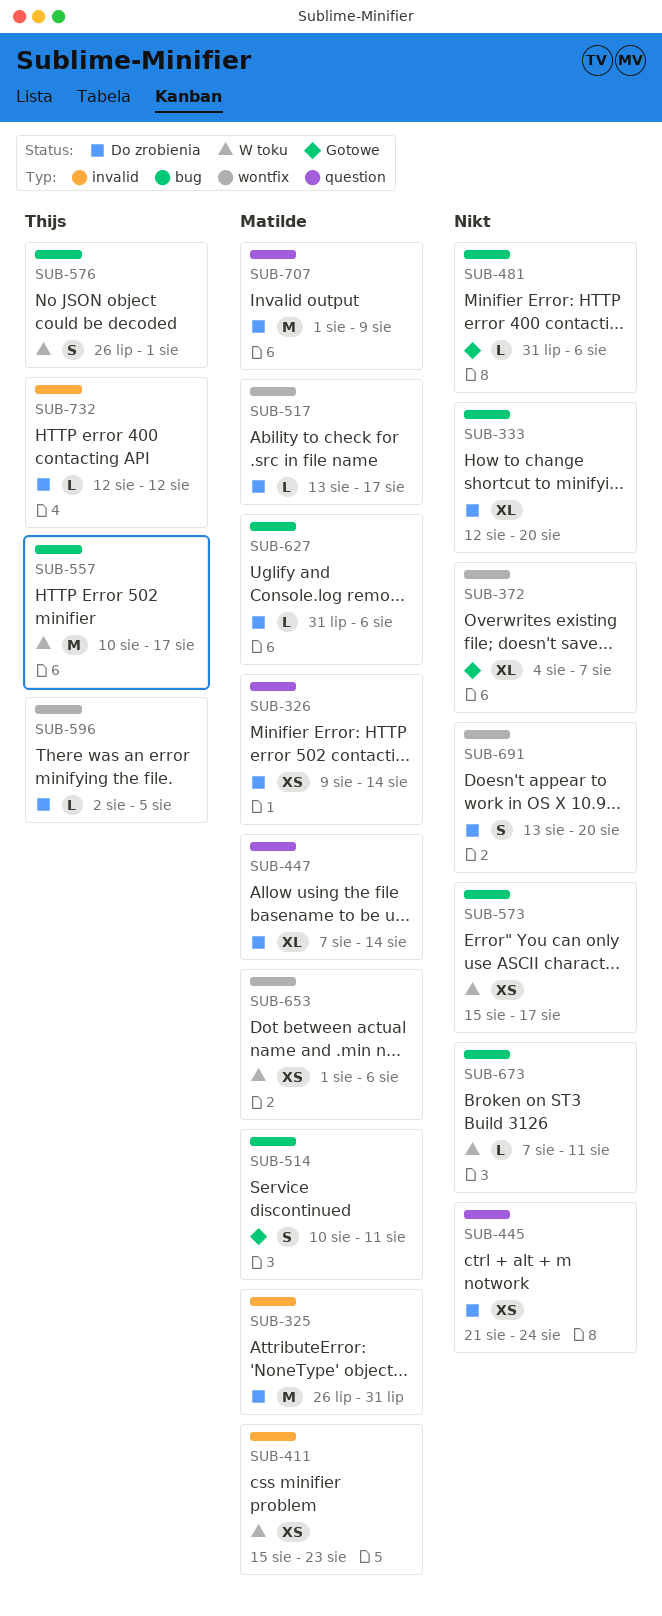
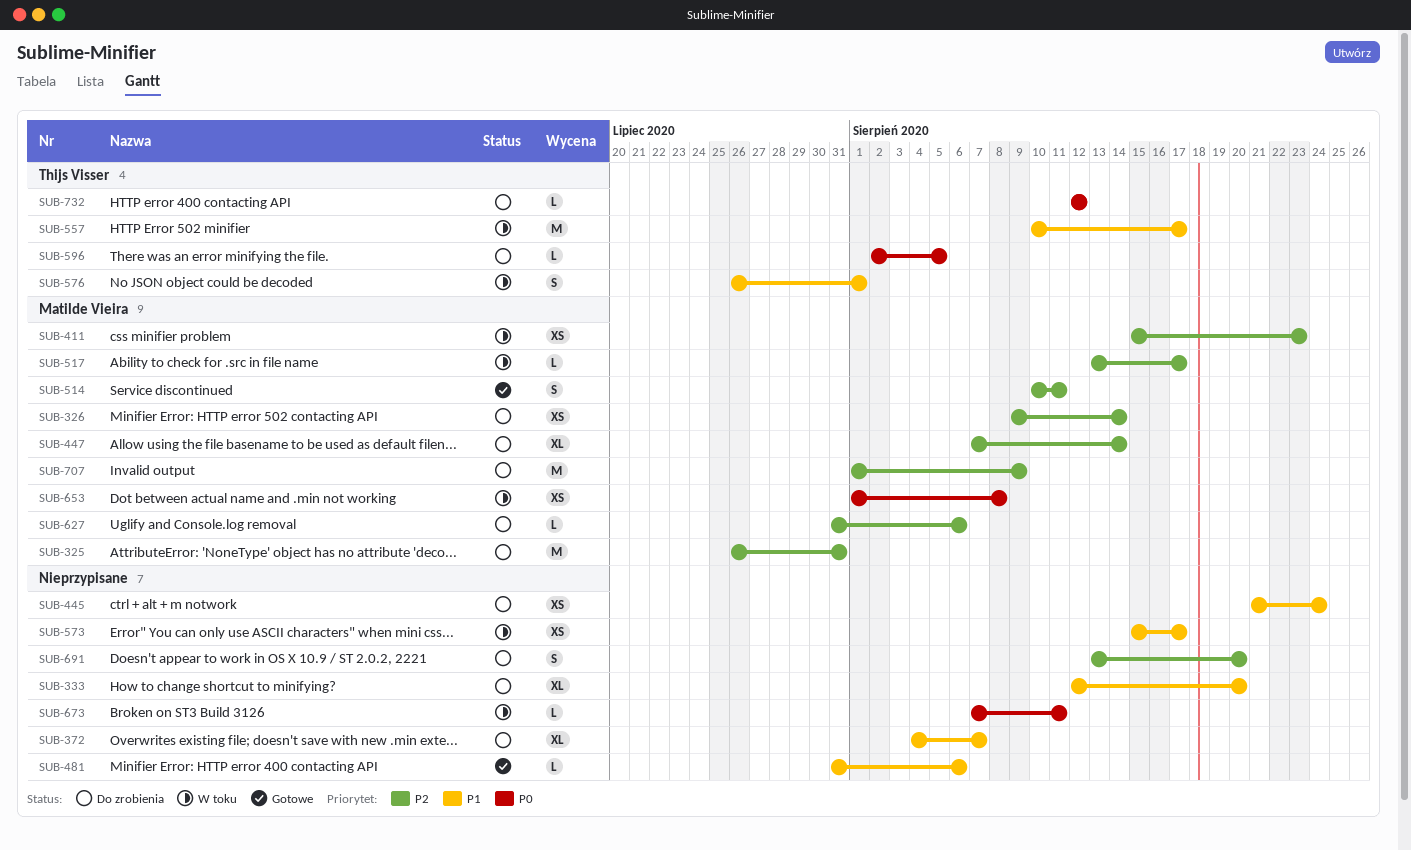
SUB-372, status: Gotowe -> Do zrobienia
SUB-517, status: Do zrobienia -> W toku
SUB-653, due: Aug 6 -> Aug 8

